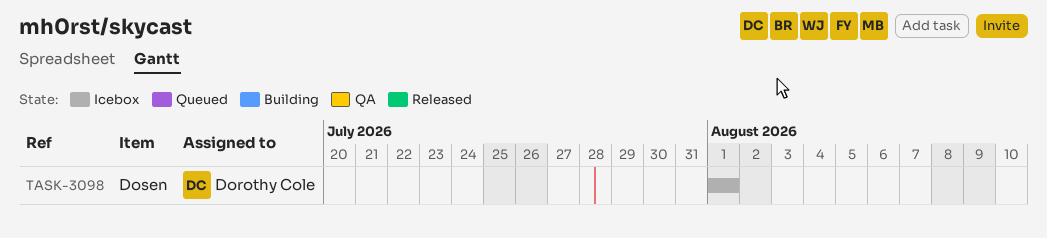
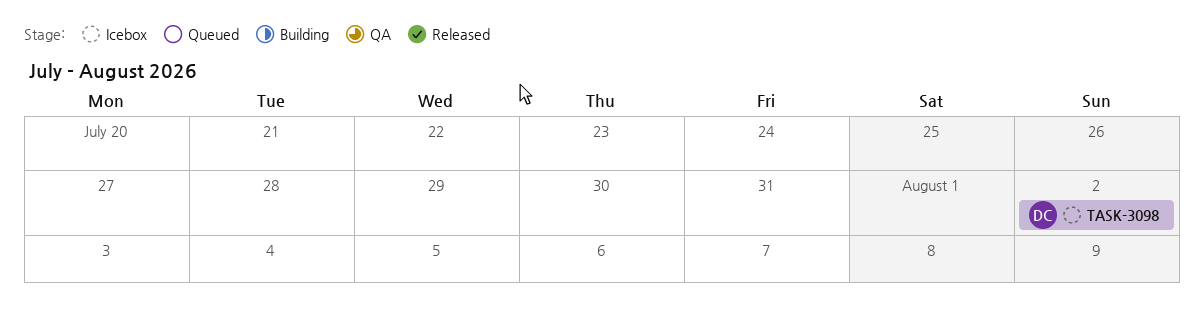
TASK-3098, start: Aug 1 -> Aug 2
TASK-3098, due: Aug 1 -> Aug 2

